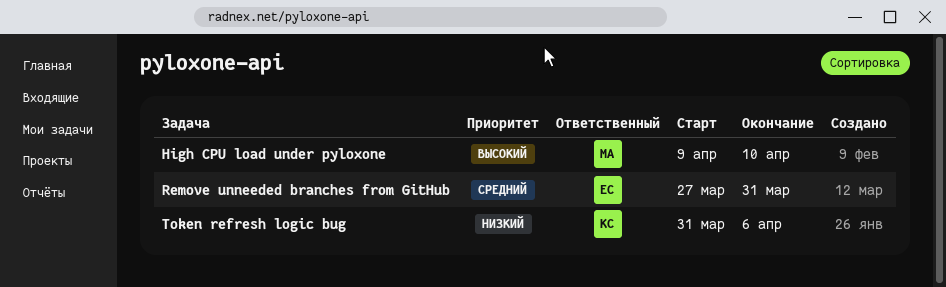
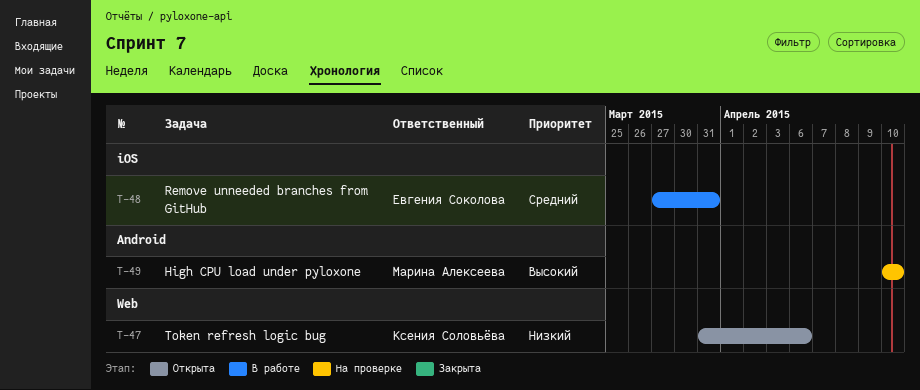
High CPU load under pyloxone, start: Apr 9 -> Apr 10

